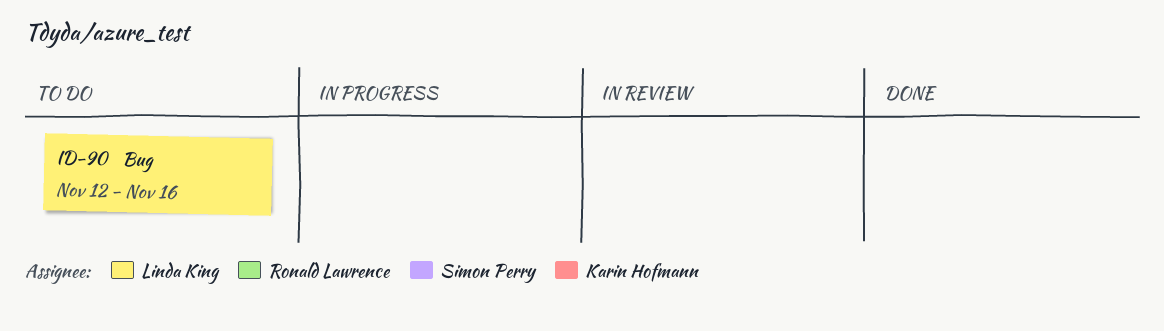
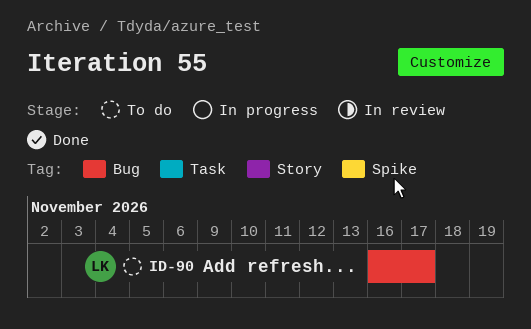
ID-90, start: Nov 12 -> Nov 16
ID-90, due: Nov 16 -> Nov 17

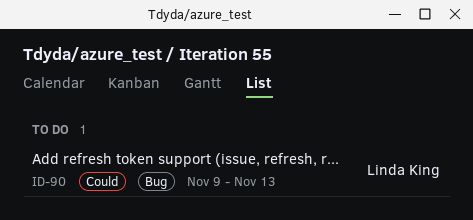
ID-90, start: Nov 16 -> Nov 9
ID-90, due: Nov 17 -> Nov 13

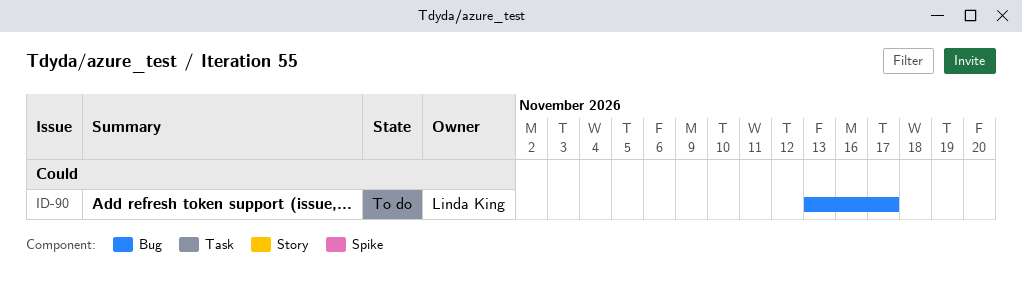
ID-90, start: Nov 9 -> Nov 13
ID-90, due: Nov 13 -> Nov 17

